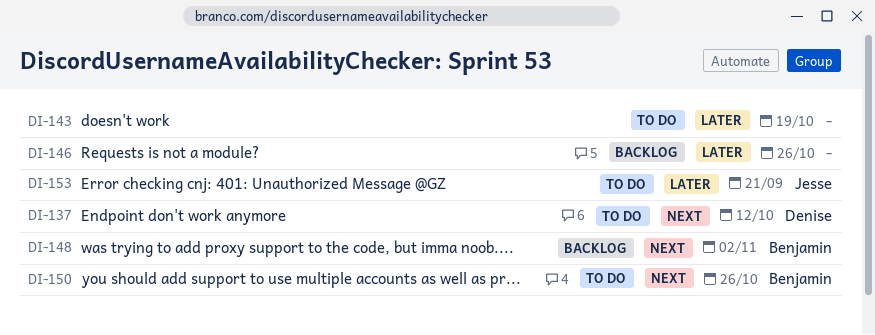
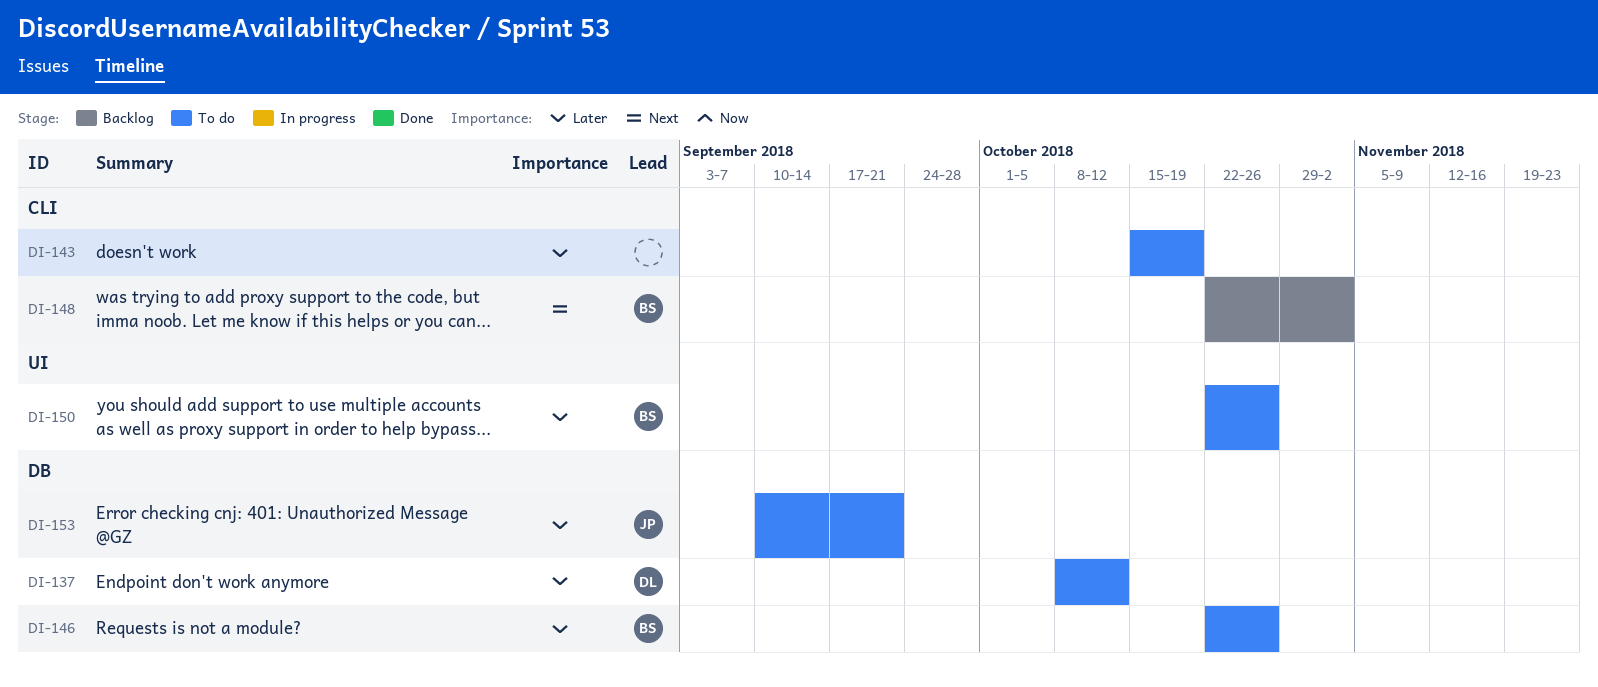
DI-137, priority: Next -> Later
DI-146, status: Backlog -> To do
DI-146, owner: none -> Benjamin
DI-150, priority: Next -> Later

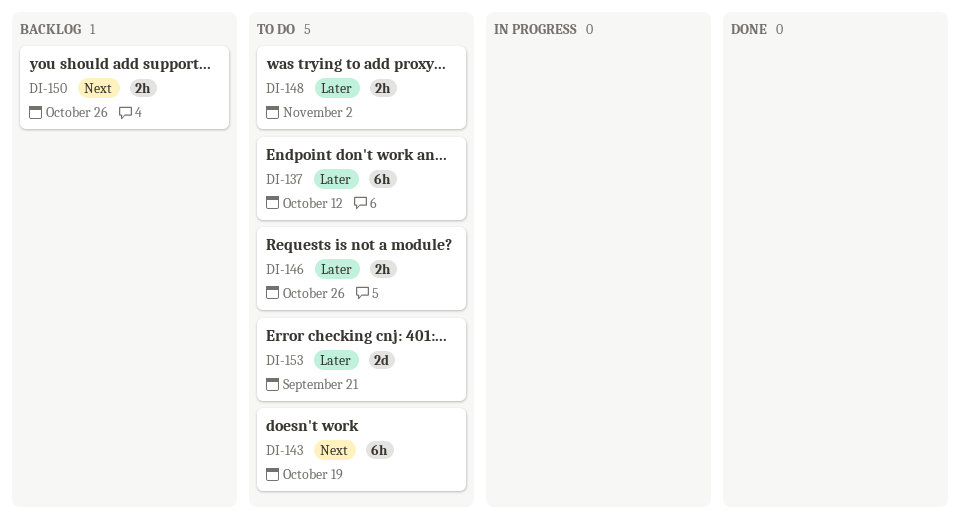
DI-143, priority: Later -> Next
DI-148, status: Backlog -> To do
DI-148, priority: Next -> Later
DI-150, status: To do -> Backlog
DI-150, priority: Later -> Next

